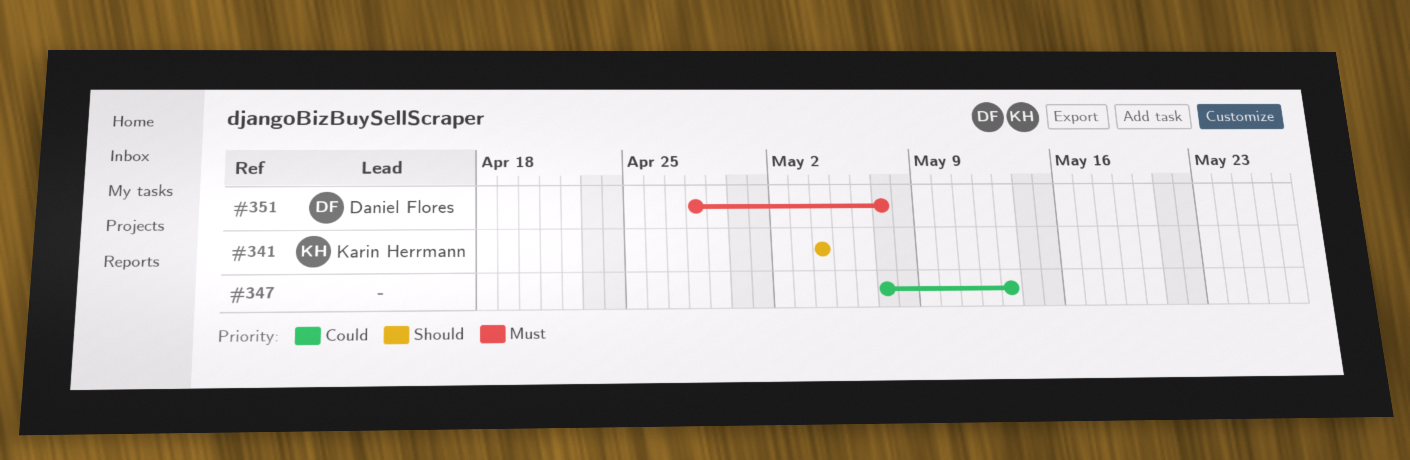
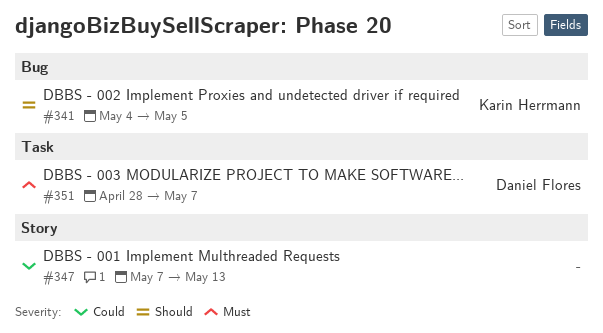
#341, due: May 4 -> May 5

